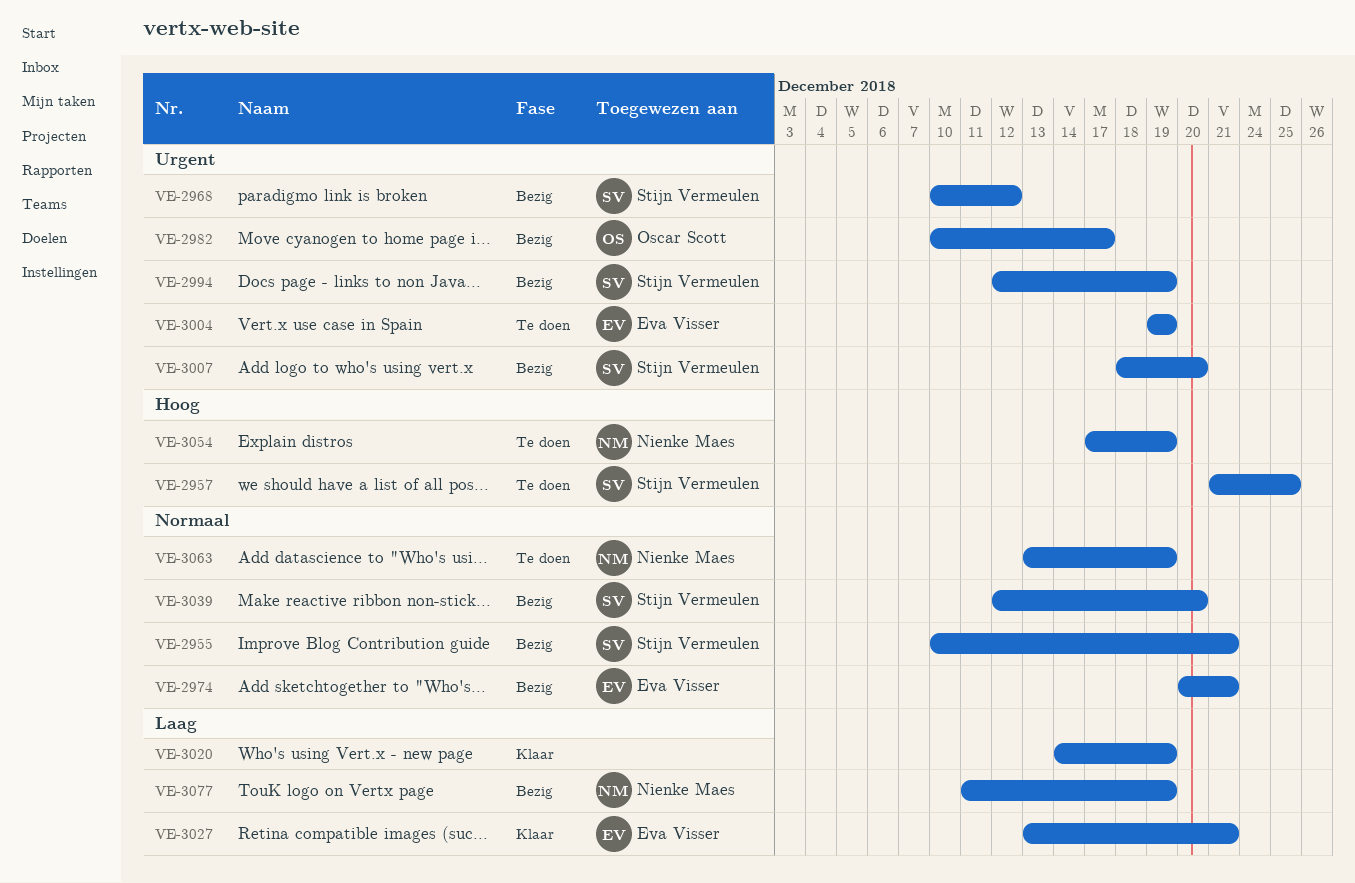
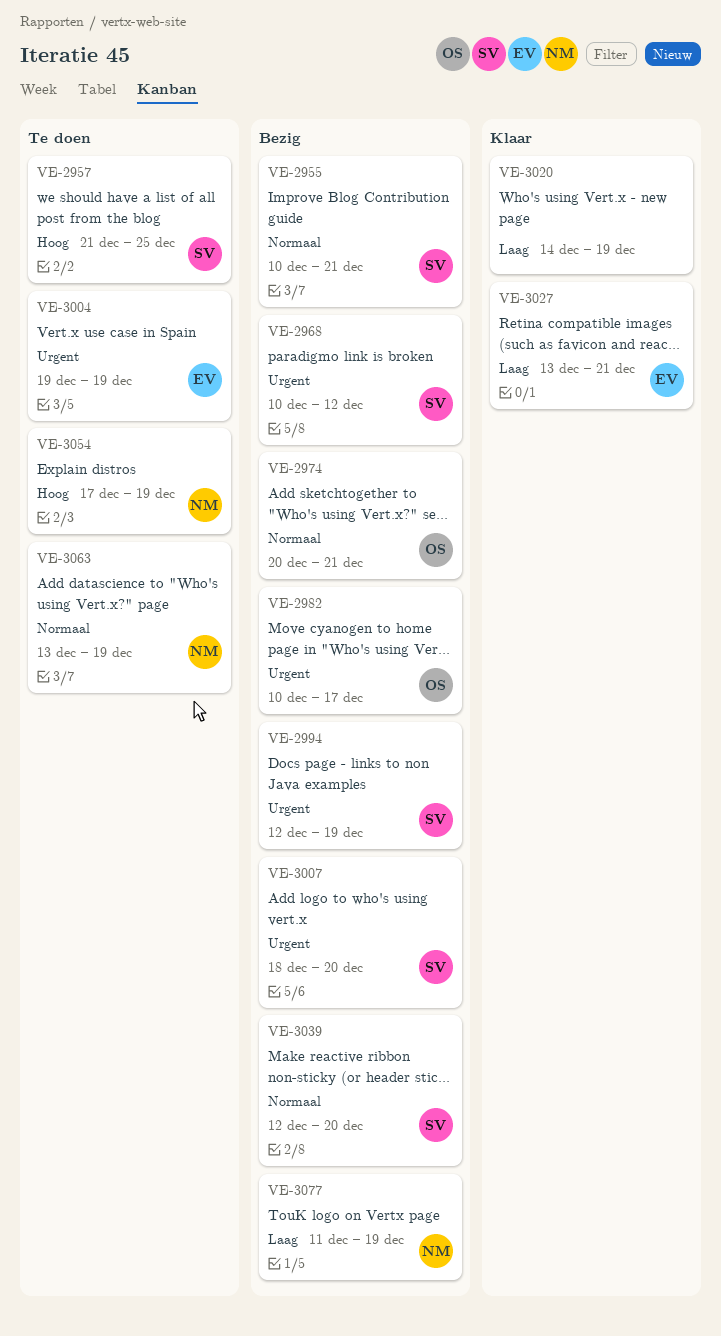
VE-2974, owner: Eva Visser -> Oscar Scott

